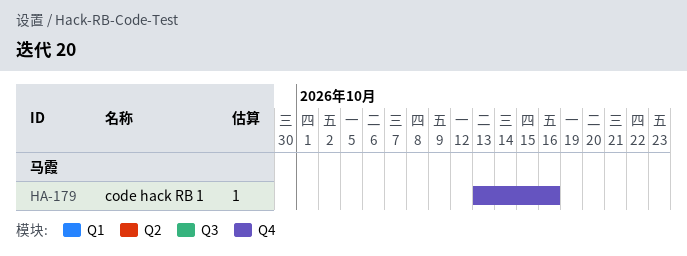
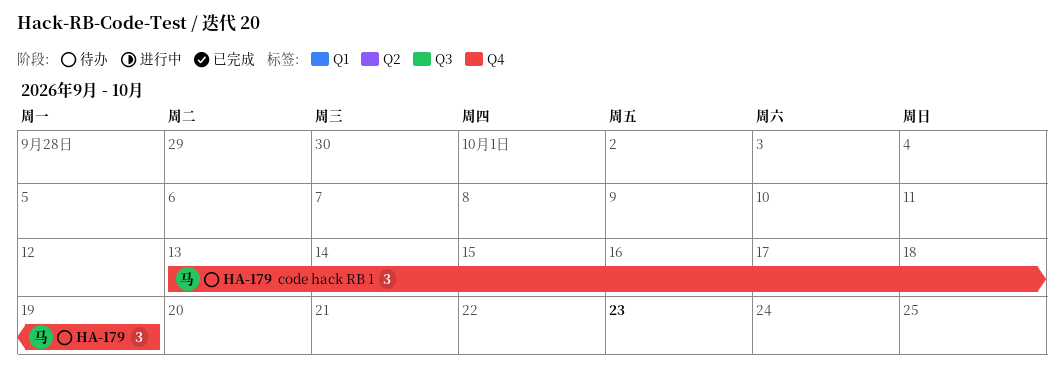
HA-179, estimate: 1 -> 3
HA-179, due: Oct 16 -> Oct 19

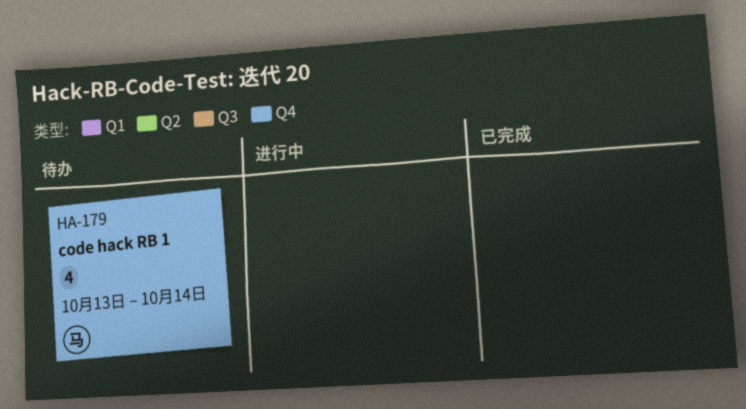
HA-179, estimate: 3 -> 4
HA-179, due: Oct 19 -> Oct 14

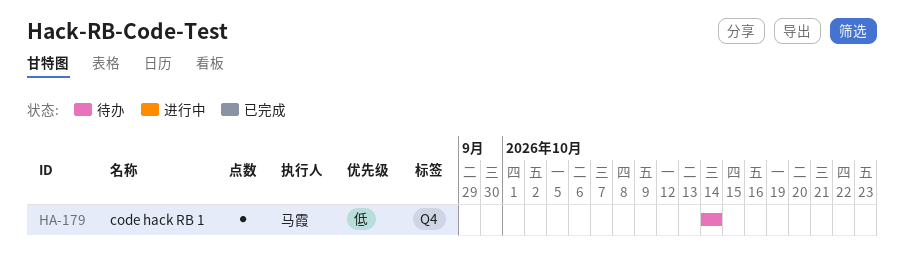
HA-179, estimate: 4 -> 1
HA-179, start: Oct 13 -> Oct 14

